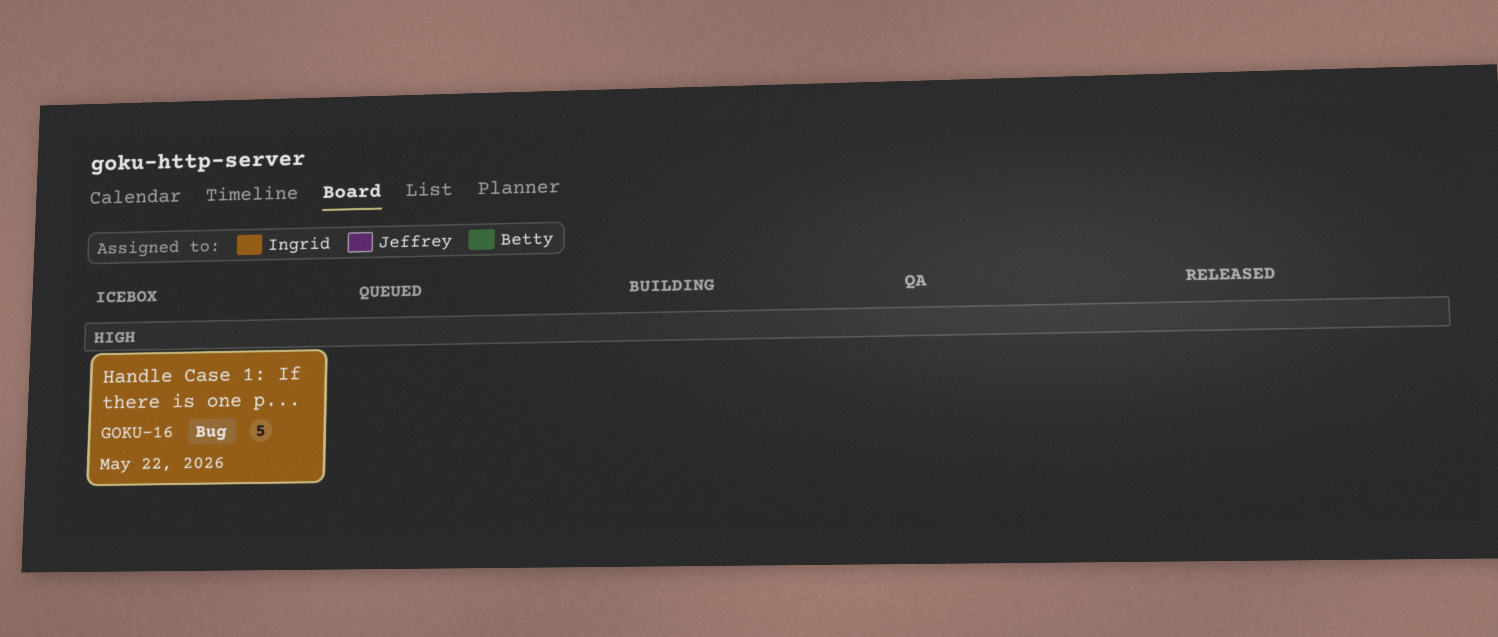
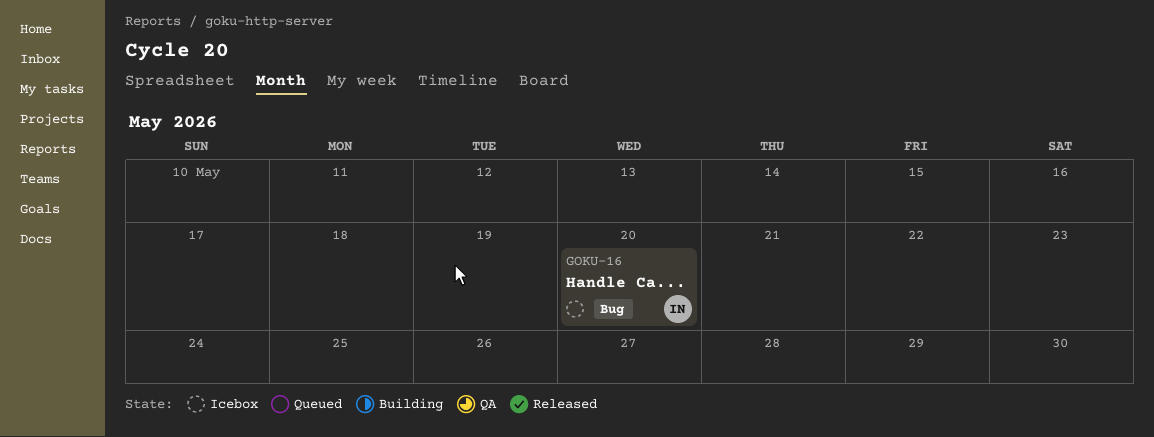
GOKU-16, due: May 22 -> May 20

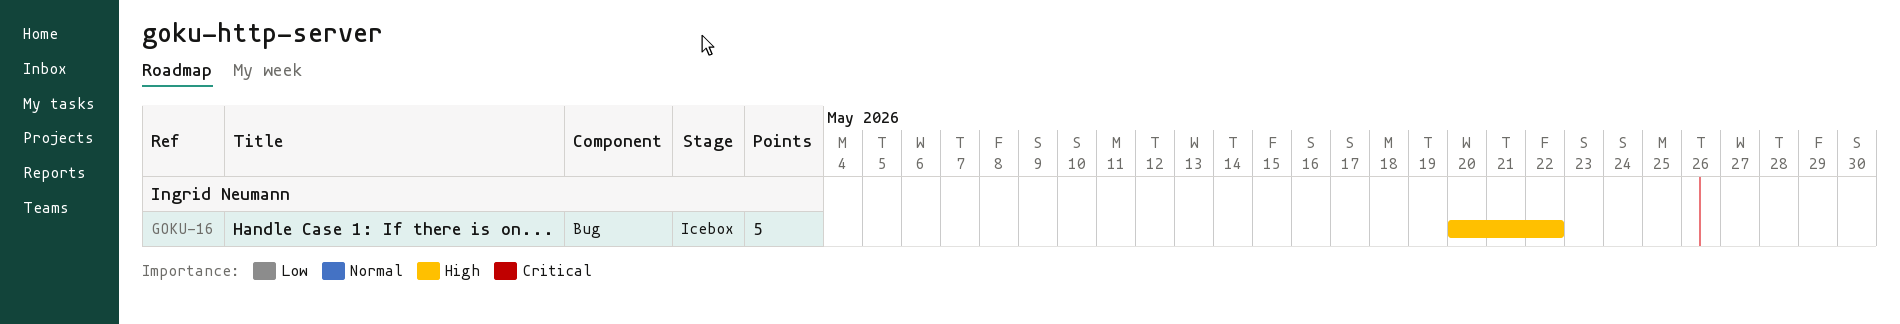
GOKU-16, due: May 20 -> May 22

